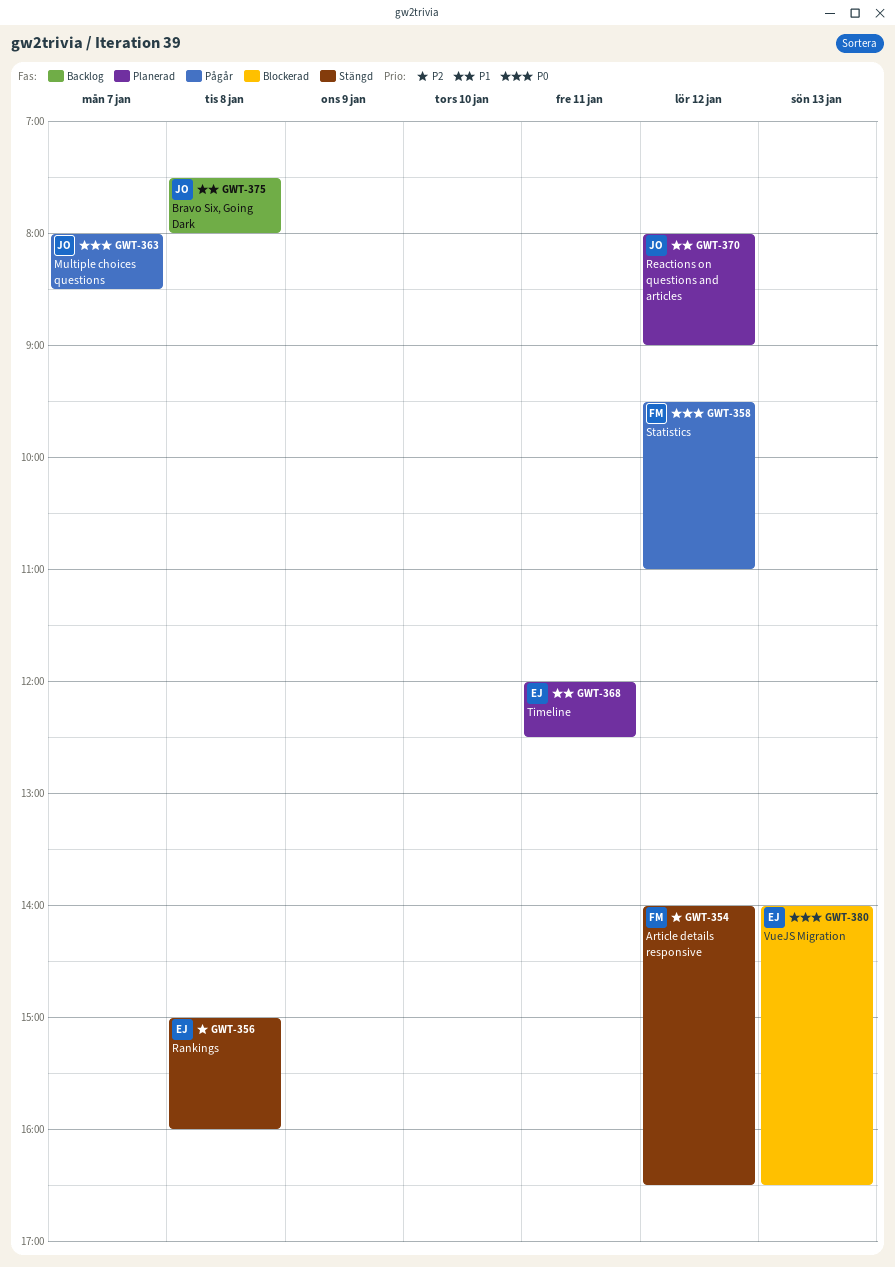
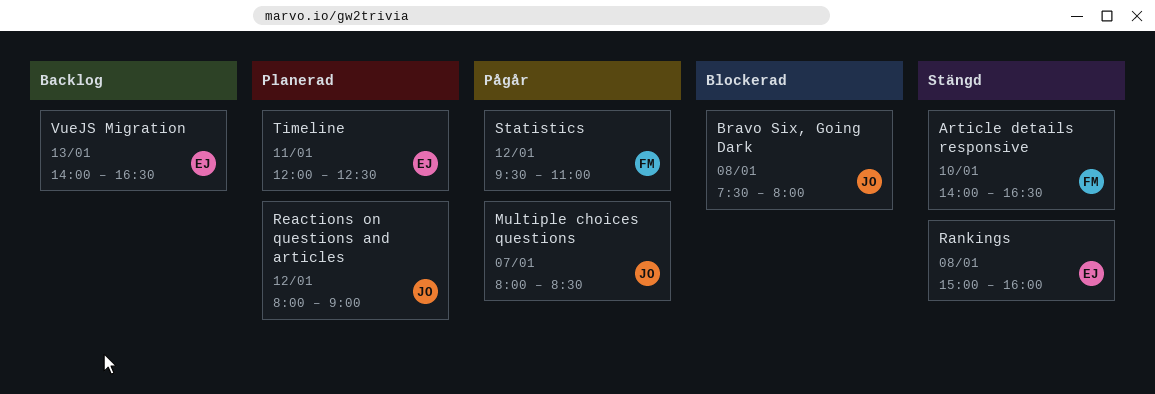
Article details responsive, day: Jan 12 -> Jan 10
Bravo Six, Going Dark, status: Backlog -> Blockerad
VueJS Migration, status: Blockerad -> Backlog

